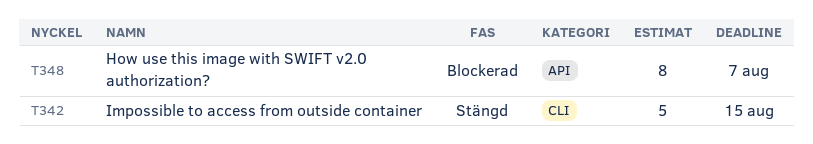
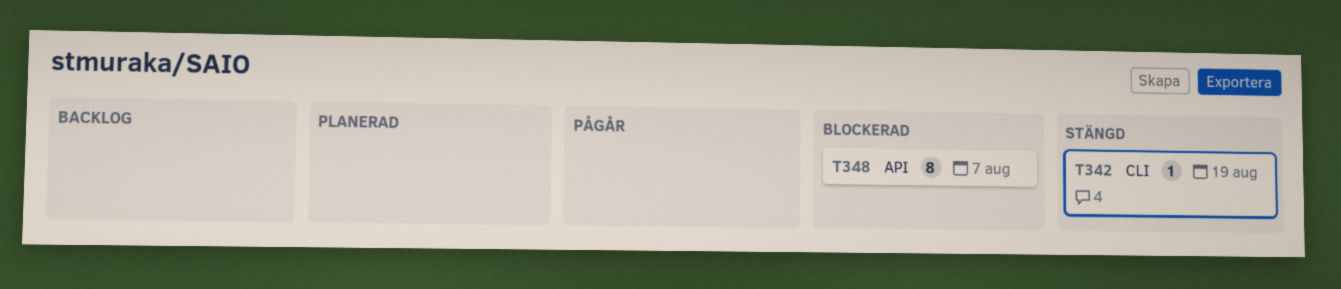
T342, estimate: 5 -> 1
T342, due: Aug 15 -> Aug 19

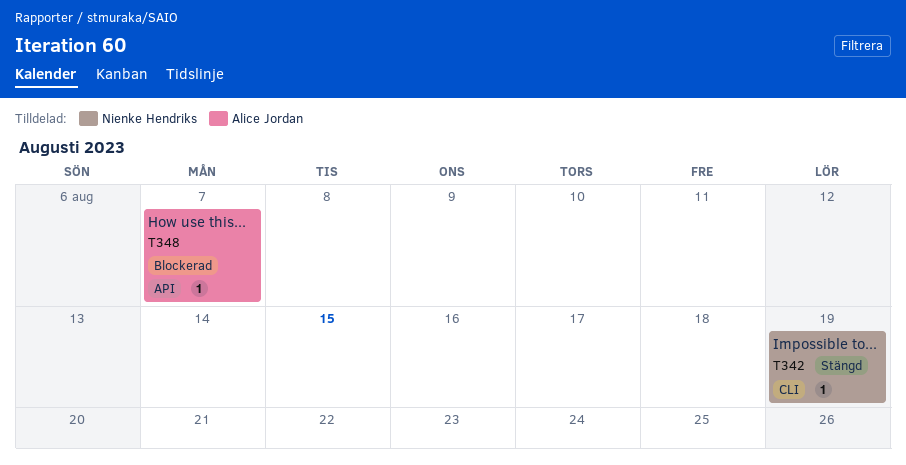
T348, estimate: 8 -> 1

